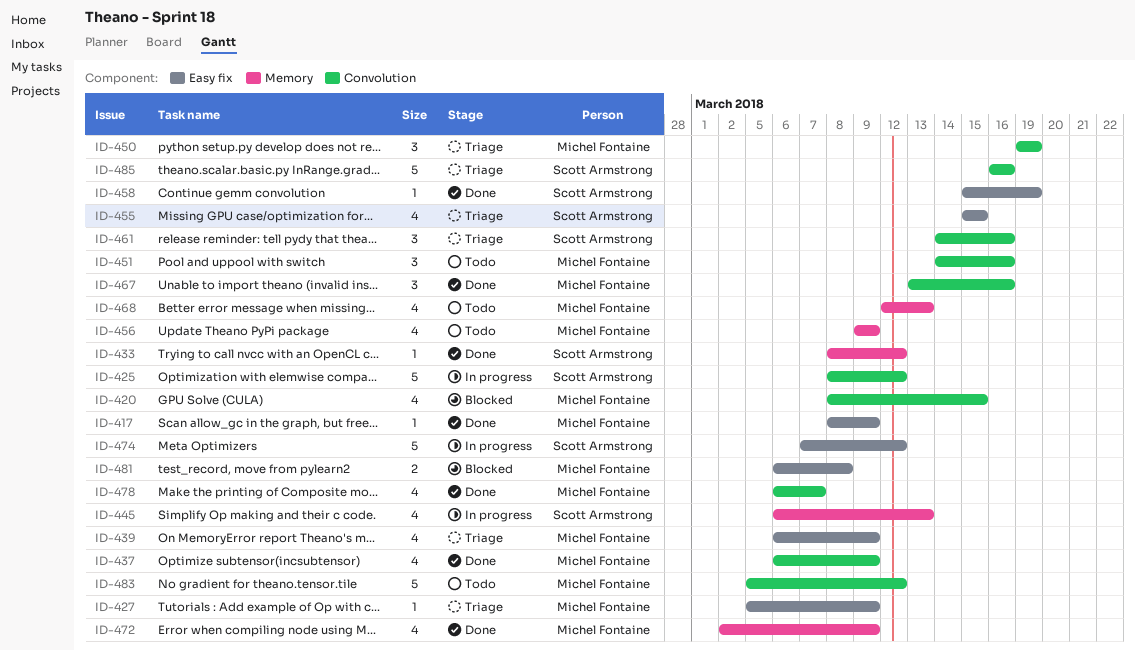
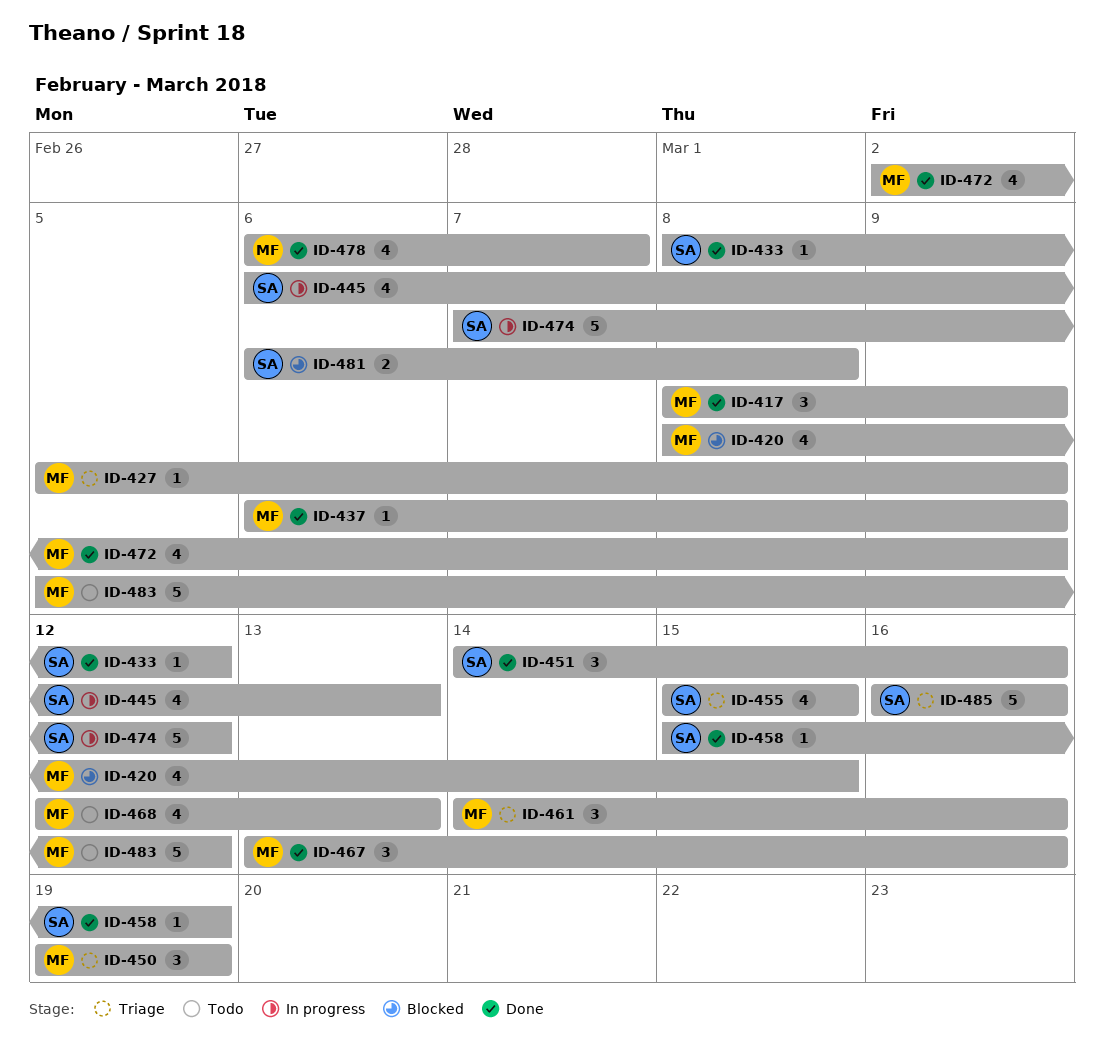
ID-417, estimate: 1 -> 3
ID-425: present -> none
ID-437, estimate: 4 -> 1
ID-439: present -> none
ID-451, status: Todo -> Done
ID-451, owner: Michel Fontaine -> Scott Armstrong
ID-456: present -> none
ID-461, owner: Scott Armstrong -> Michel Fontaine
ID-481, owner: Michel Fontaine -> Scott Armstrong

